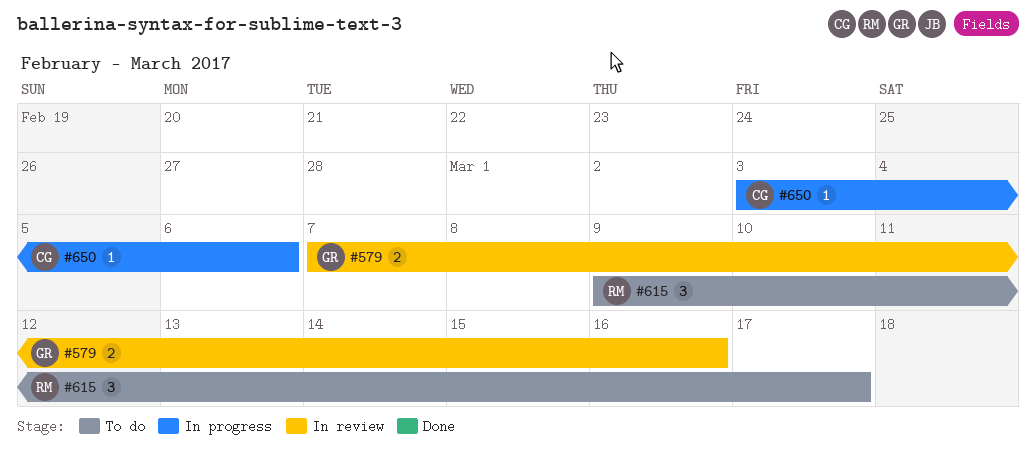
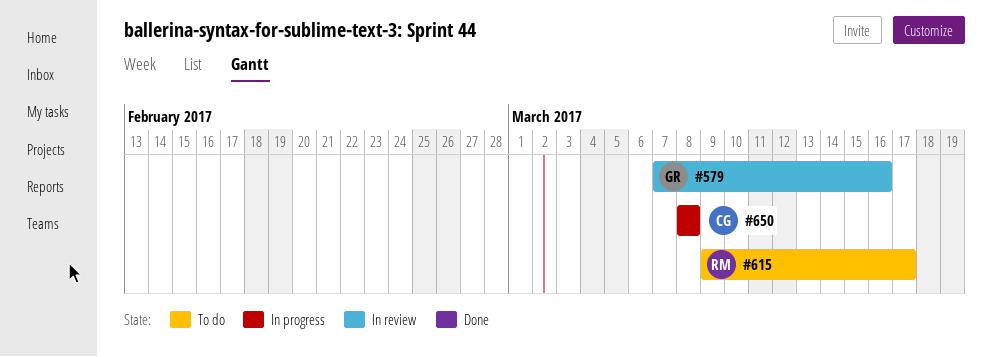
#650, start: Mar 3 -> Mar 8
#650, due: Mar 6 -> Mar 8

